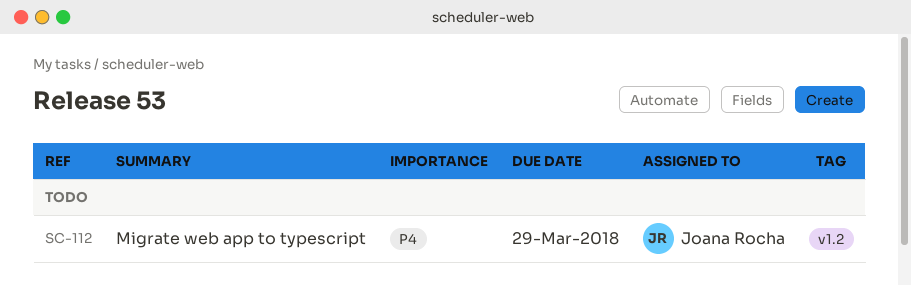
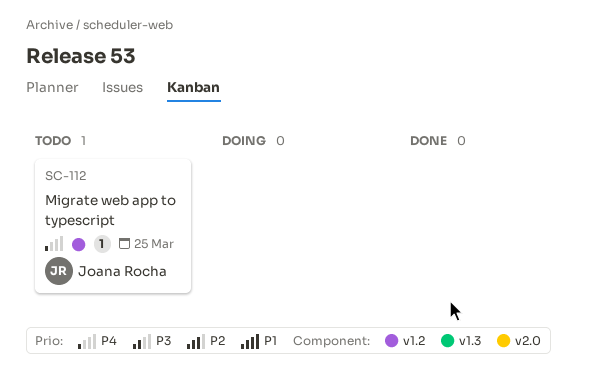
SC-112, due: Mar 29 -> Mar 25

